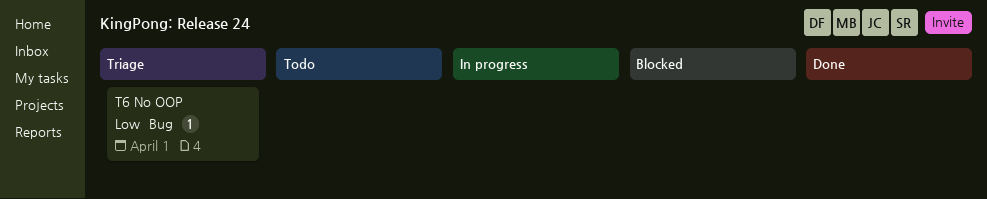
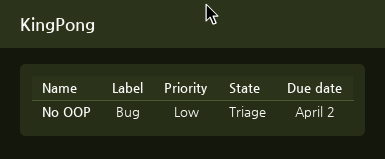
No OOP, due: Apr 1 -> Apr 2

